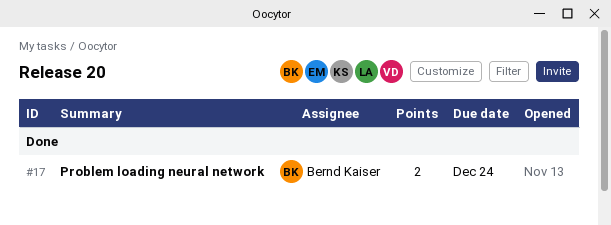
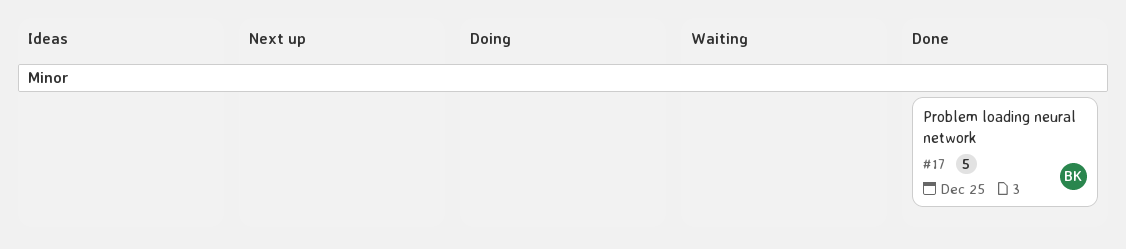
#17, estimate: 2 -> 5
#17, due: Dec 24 -> Dec 25

